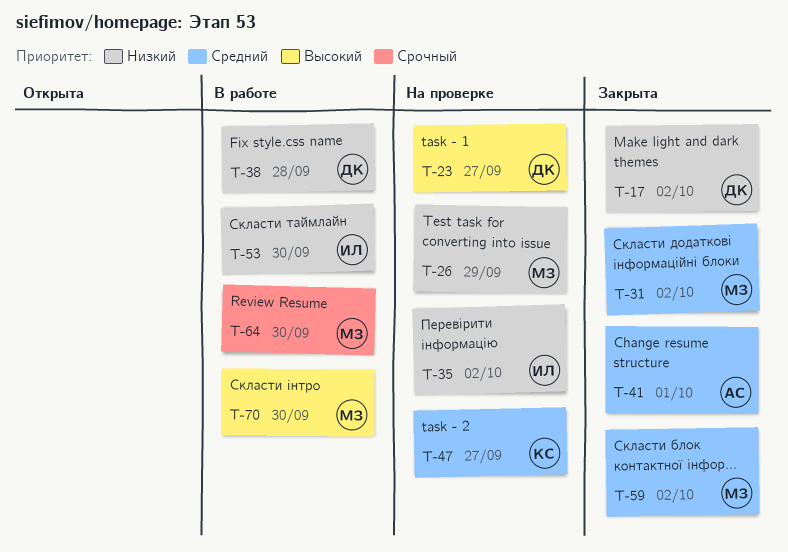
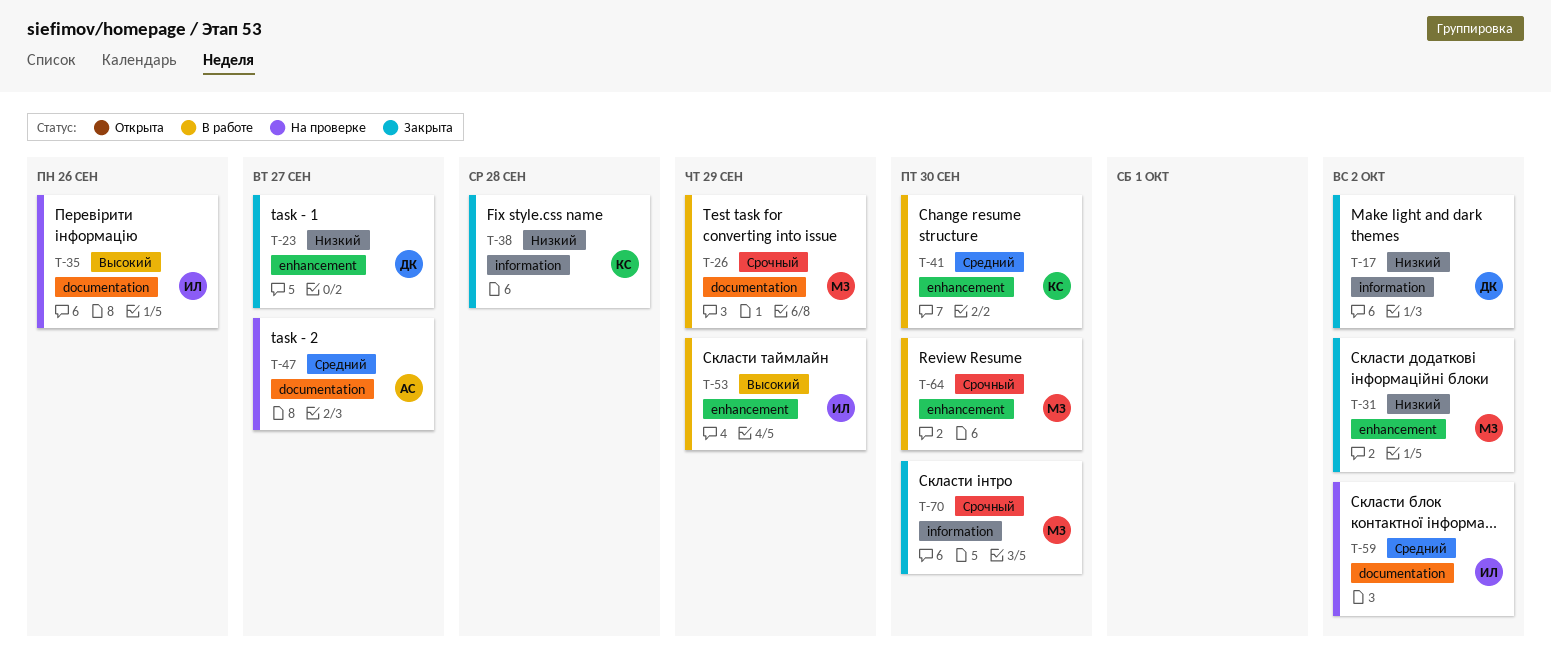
T-23, status: На проверке -> Закрыта
T-23, priority: Высокий -> Низкий
T-26, status: На проверке -> В работе
T-26, priority: Низкий -> Срочный
T-31, priority: Средний -> Низкий
T-35, priority: Низкий -> Высокий
T-35, due: Oct 2 -> Sep 26
T-38, status: В работе -> Закрыта
T-38, owner: ДК -> КС
T-41, status: Закрыта -> В работе
T-41, owner: АС -> КС
T-41, due: Oct 1 -> Sep 30
T-47, owner: КС -> АС
T-53, priority: Низкий -> Высокий
T-53, due: Sep 30 -> Sep 29
T-59, status: Закрыта -> На проверке
T-59, owner: МЗ -> ИЛ
T-70, status: В работе -> Закрыта
T-70, priority: Высокий -> Срочный

